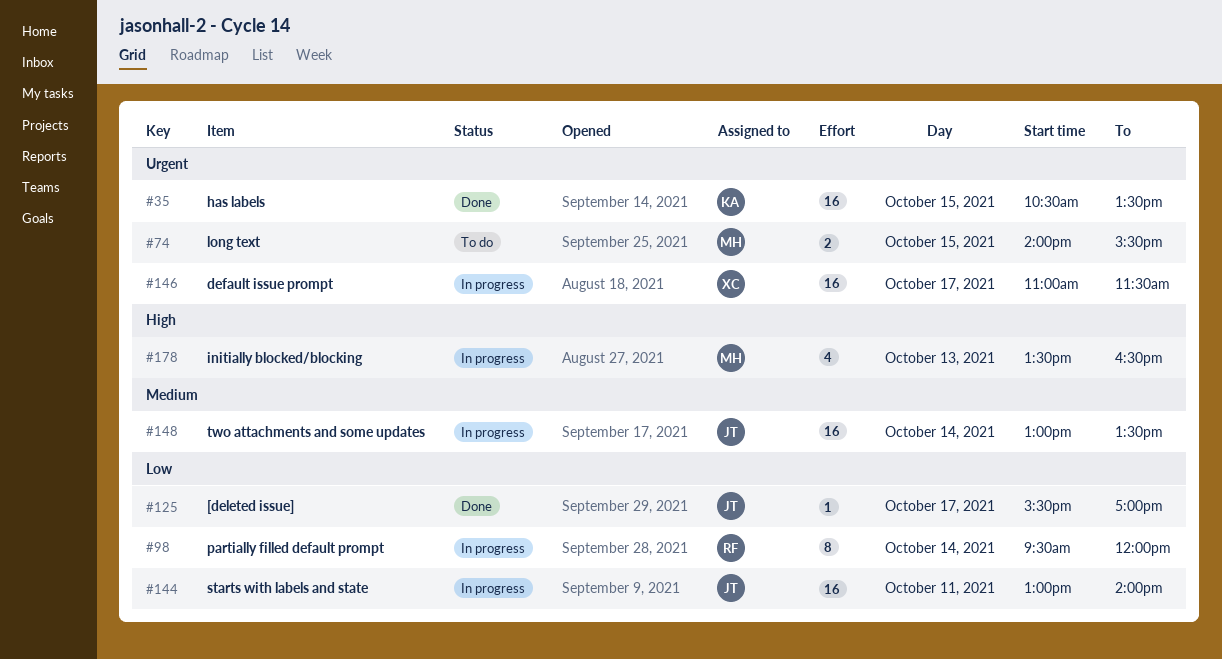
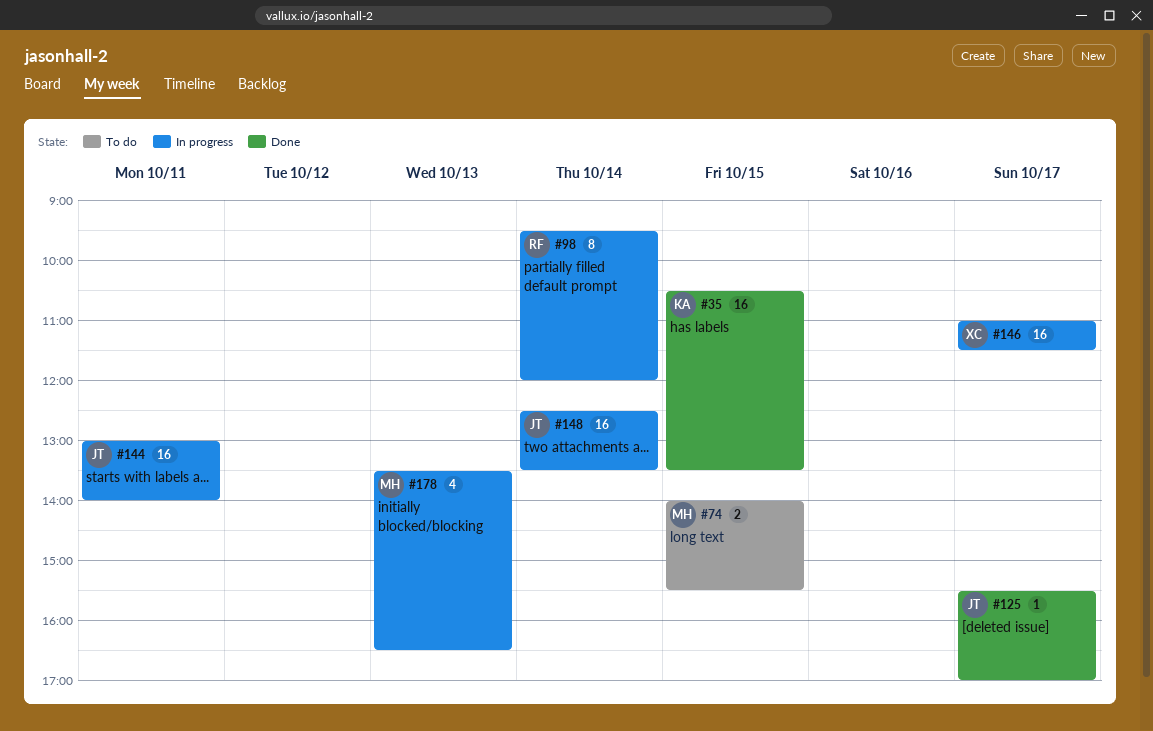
#148, begins: 13:00 -> 12:30

